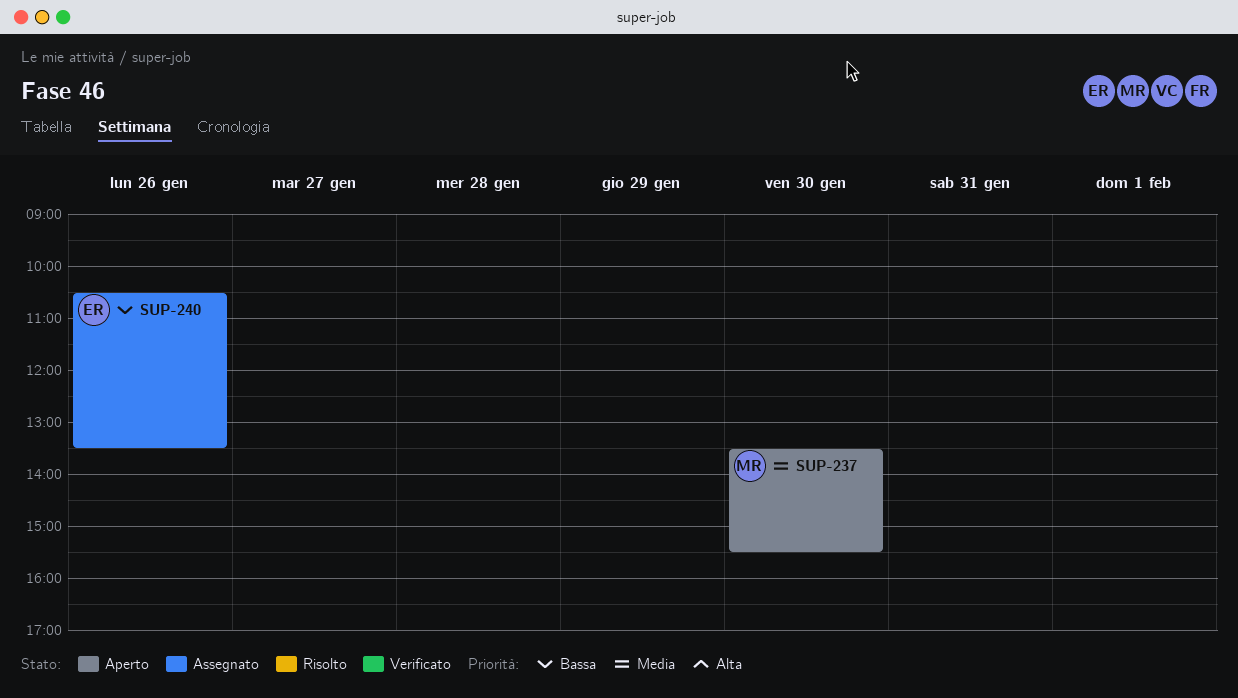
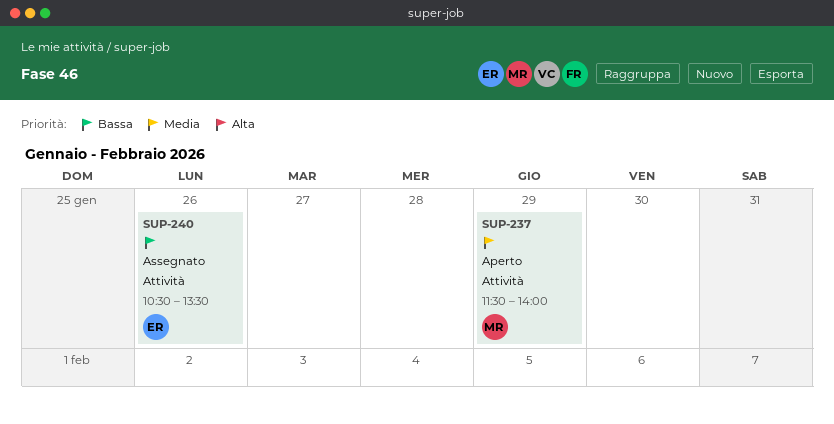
SUP-237, day: Jan 30 -> Jan 29
SUP-237, begins: 13:30 -> 11:30
SUP-237, ends: 15:30 -> 14:00

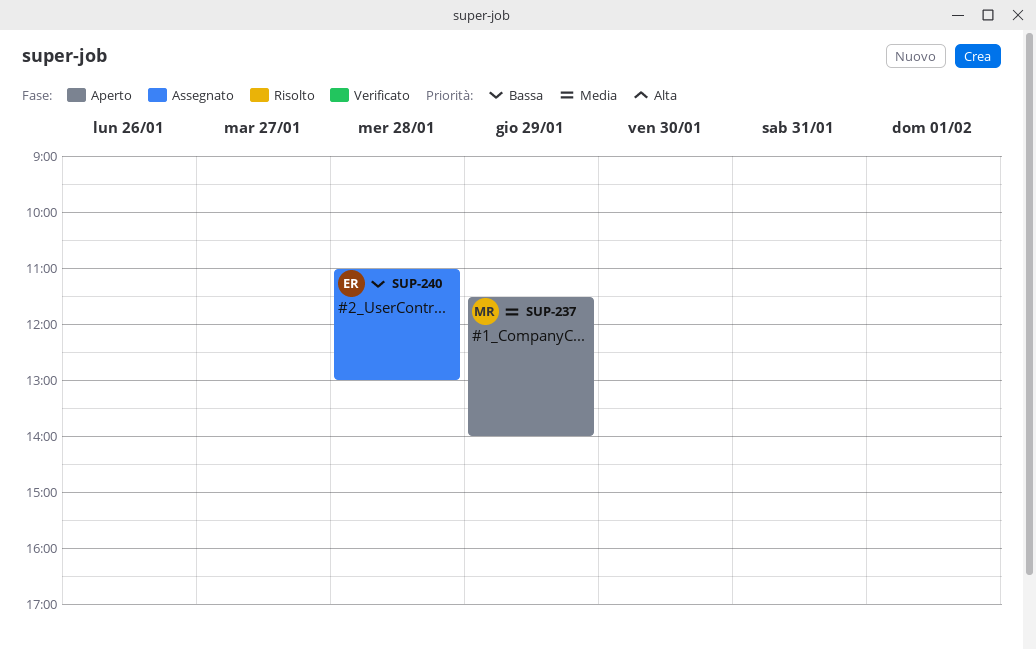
SUP-240, day: Jan 26 -> Jan 28
SUP-240, begins: 10:30 -> 11:00
SUP-240, ends: 13:30 -> 13:00

